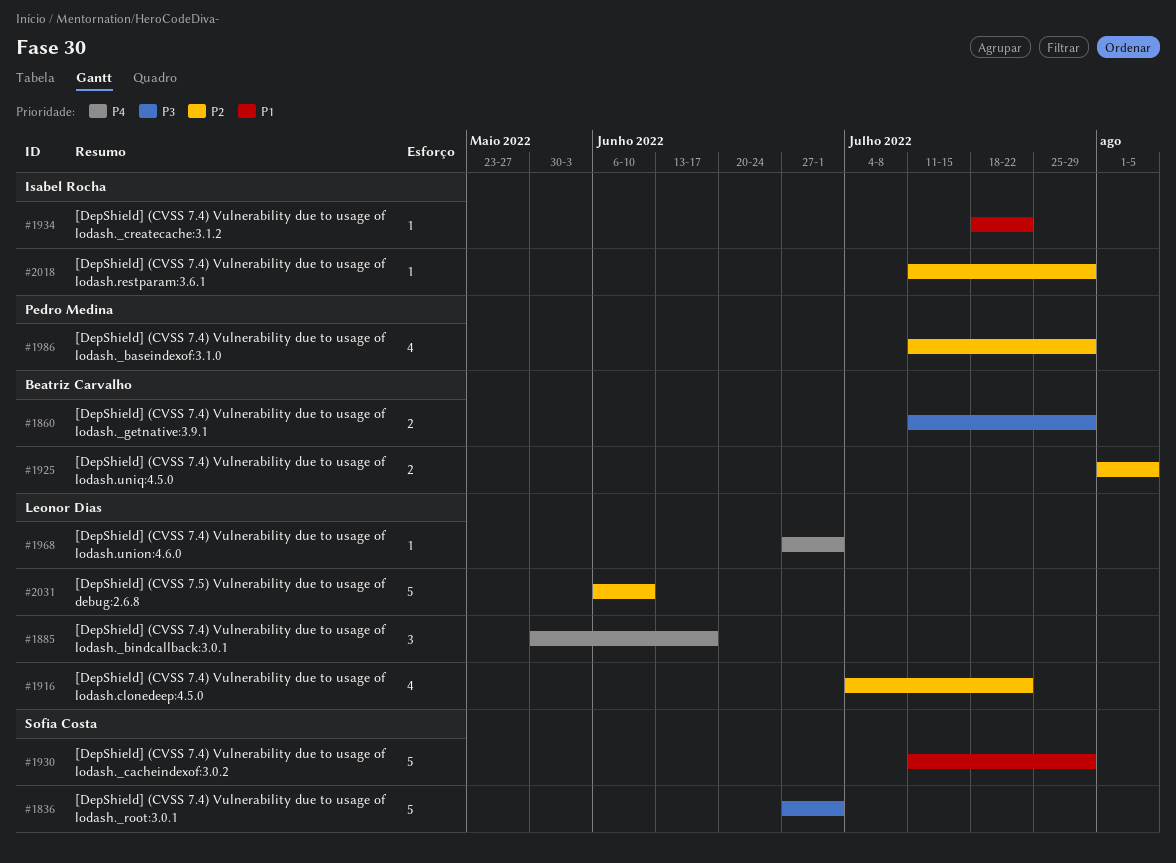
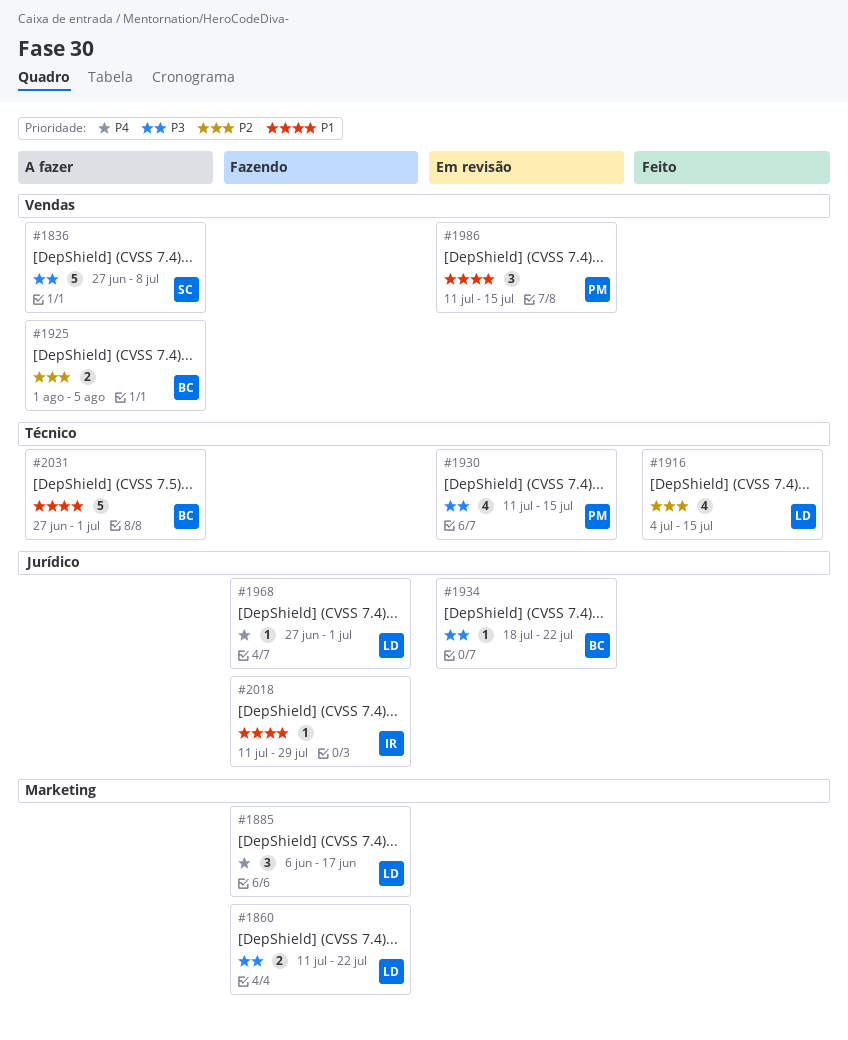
#1836, due: Jul 1 -> Jul 8
#1860, owner: Beatriz Carvalho -> Leonor Dias
#1860, due: Jul 29 -> Jul 22
#1885, start: May 30 -> Jun 6
#1916, due: Jul 22 -> Jul 15
#1930, owner: Sofia Costa -> Pedro Medina
#1930, priority: P1 -> P3
#1930, estimate: 5 -> 4
#1930, due: Jul 29 -> Jul 15
#1934, owner: Isabel Rocha -> Beatriz Carvalho
#1934, priority: P1 -> P3
#1986, priority: P2 -> P1
#1986, estimate: 4 -> 3
#1986, due: Jul 29 -> Jul 15
#2018, priority: P2 -> P1
#2031, owner: Leonor Dias -> Beatriz Carvalho
#2031, priority: P2 -> P1
#2031, start: Jun 6 -> Jun 27
#2031, due: Jun 10 -> Jul 1

